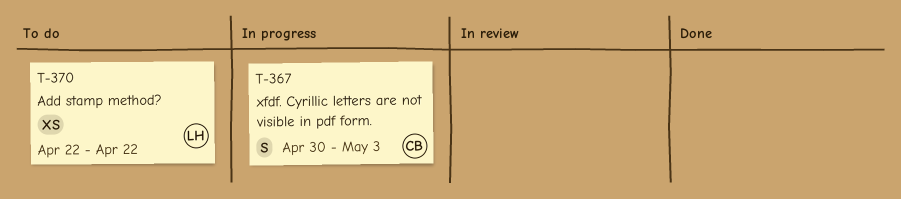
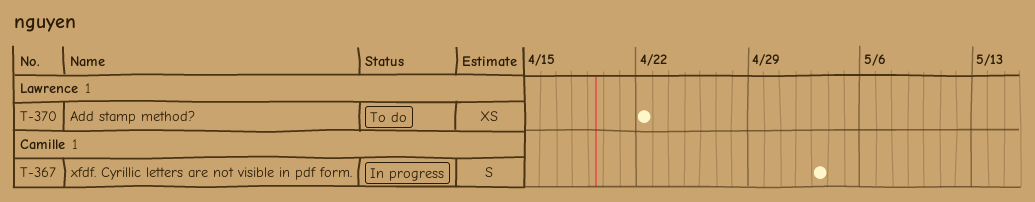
T-367, start: Apr 30 -> May 3

